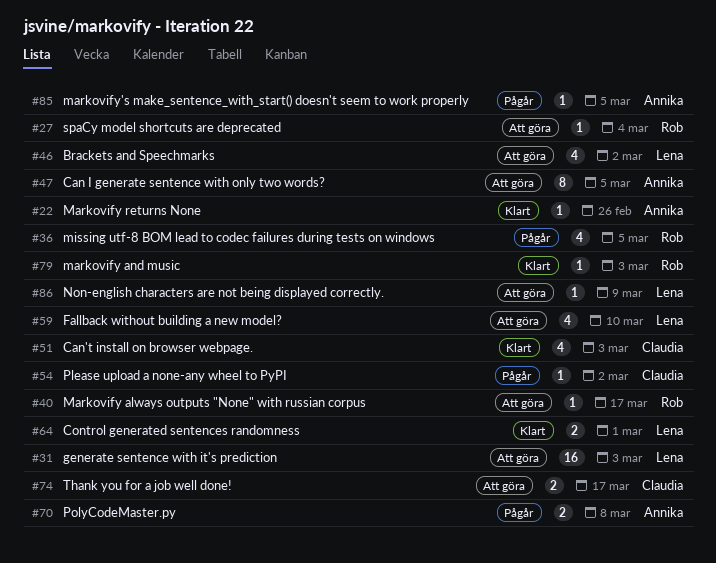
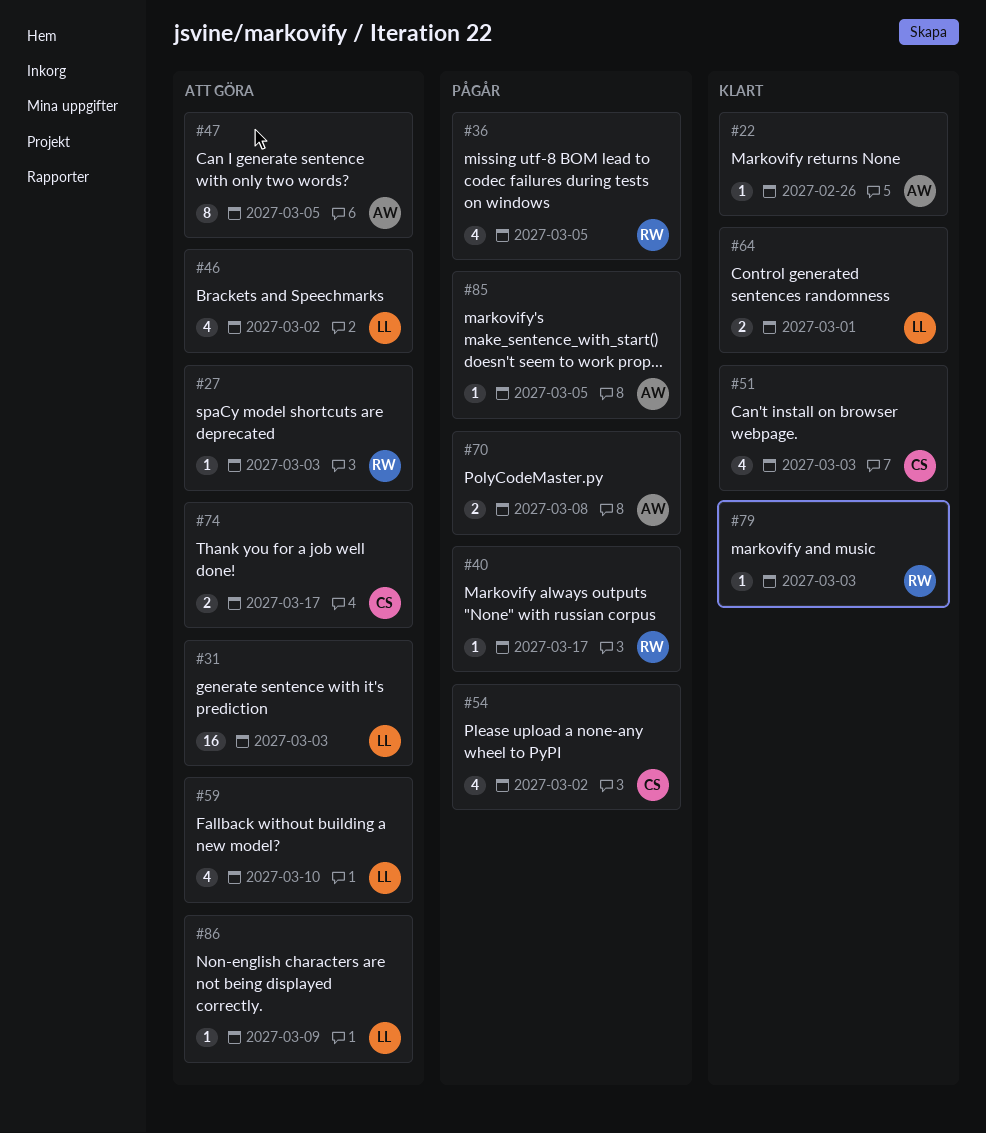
#27, due: Mar 4 -> Mar 3
#40, status: Att göra -> Pågår
#54, estimate: 1 -> 4

